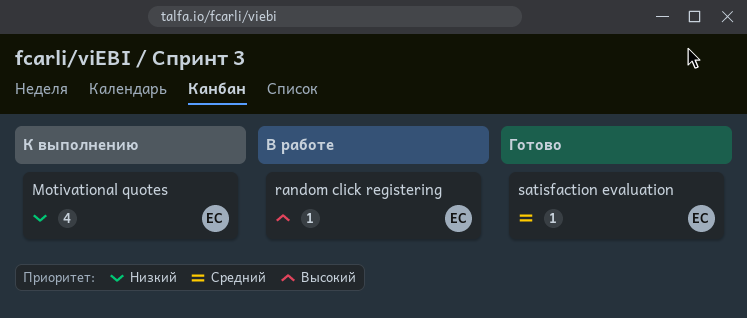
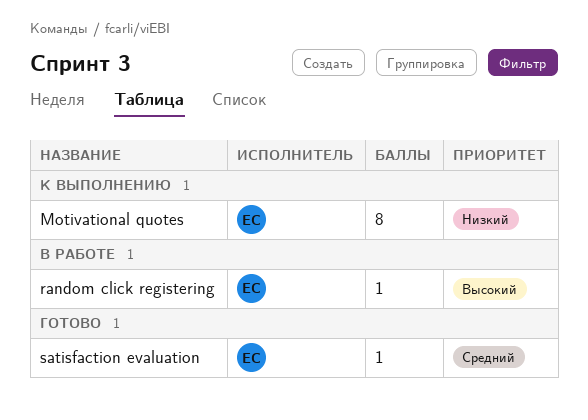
Motivational quotes, estimate: 4 -> 8

